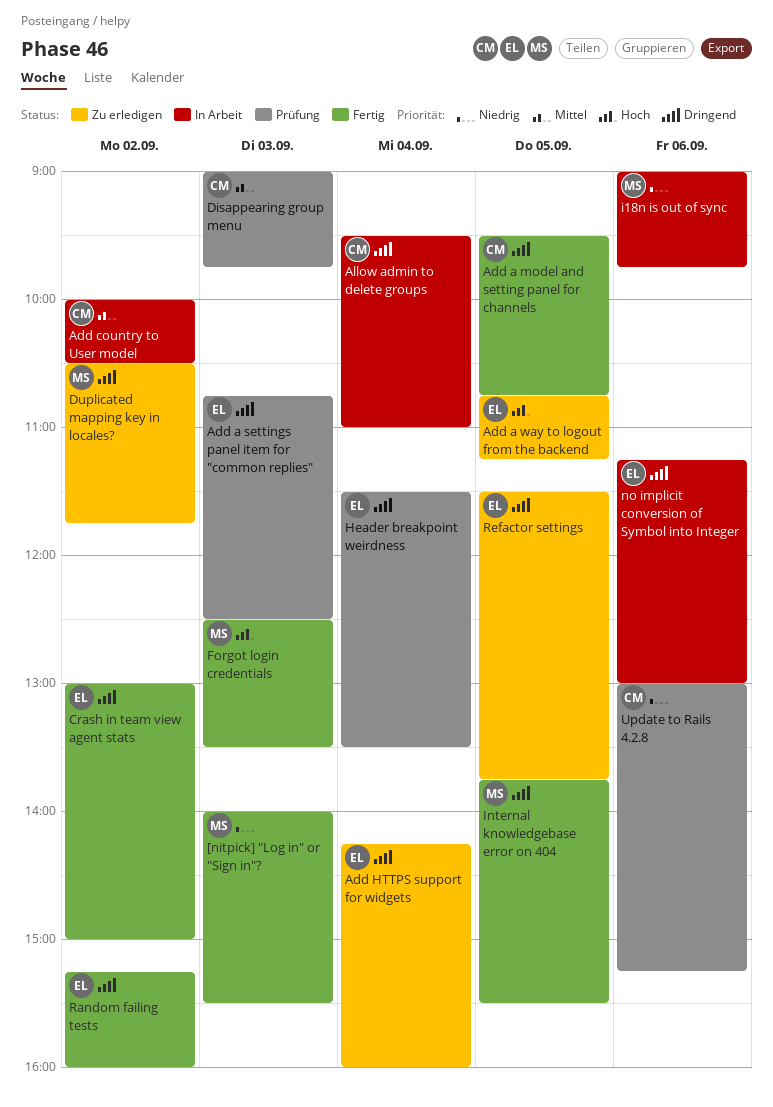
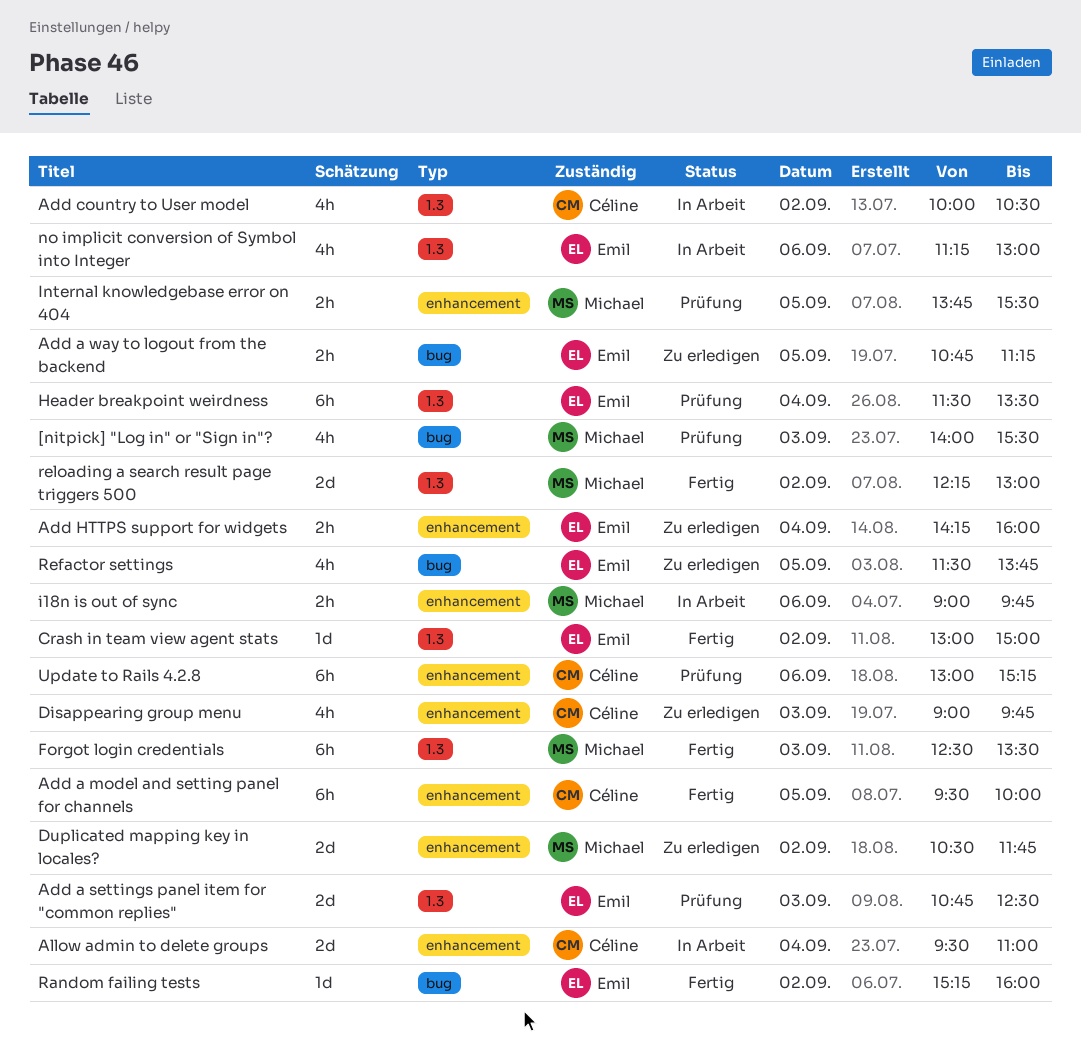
[nitpick] "Log in" or "Sign in"?, status: Fertig -> Prüfung
Add a model and setting panel for channels, ends: 10:45 -> 10:00
Disappearing group menu, status: Prüfung -> Zu erledigen
Internal knowledgebase error on 404, status: Fertig -> Prüfung
reloading a search result page triggers 500: none -> present

